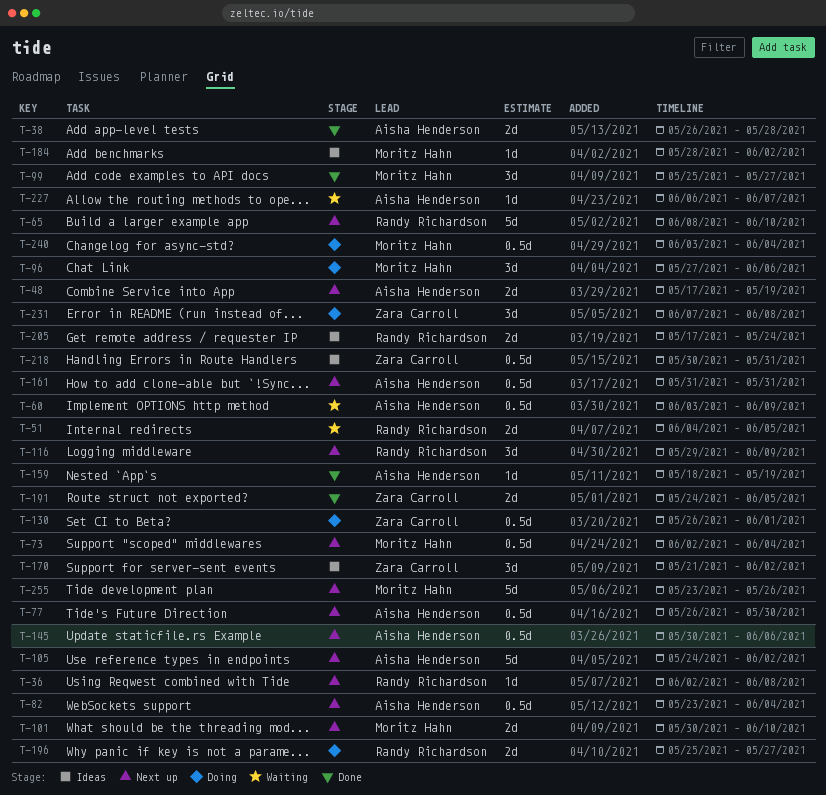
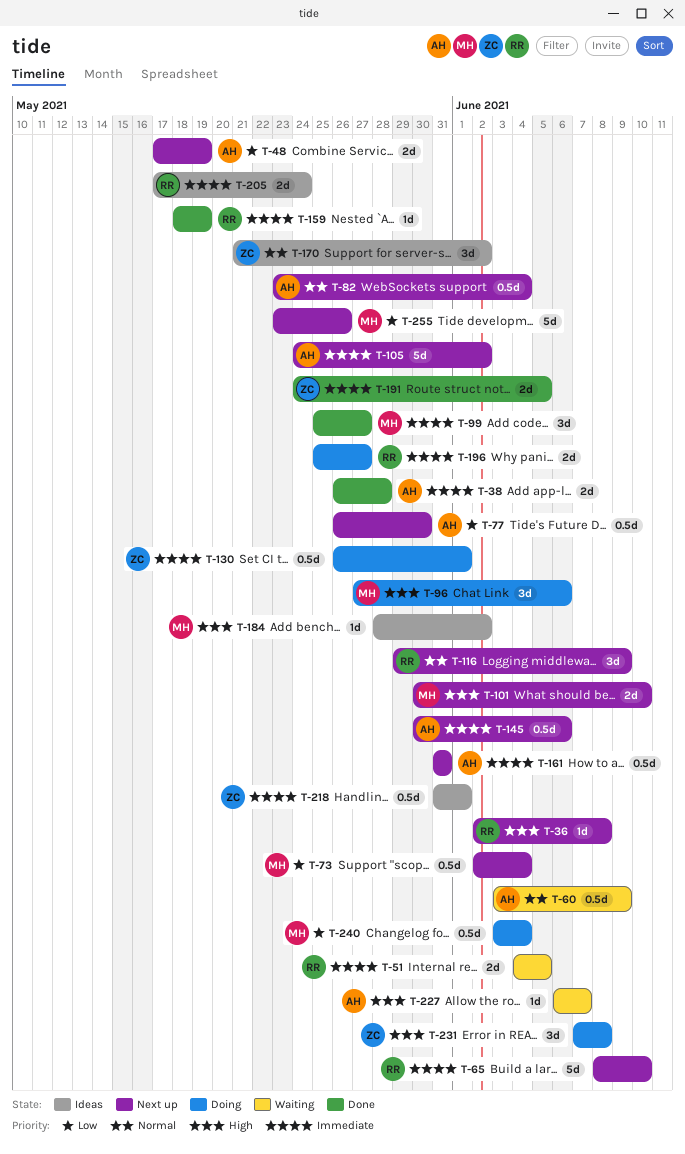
T-159, owner: Aisha Henderson -> Randy Richardson
T-218, start: May 30 -> May 31
T-218, due: May 31 -> Jun 1

